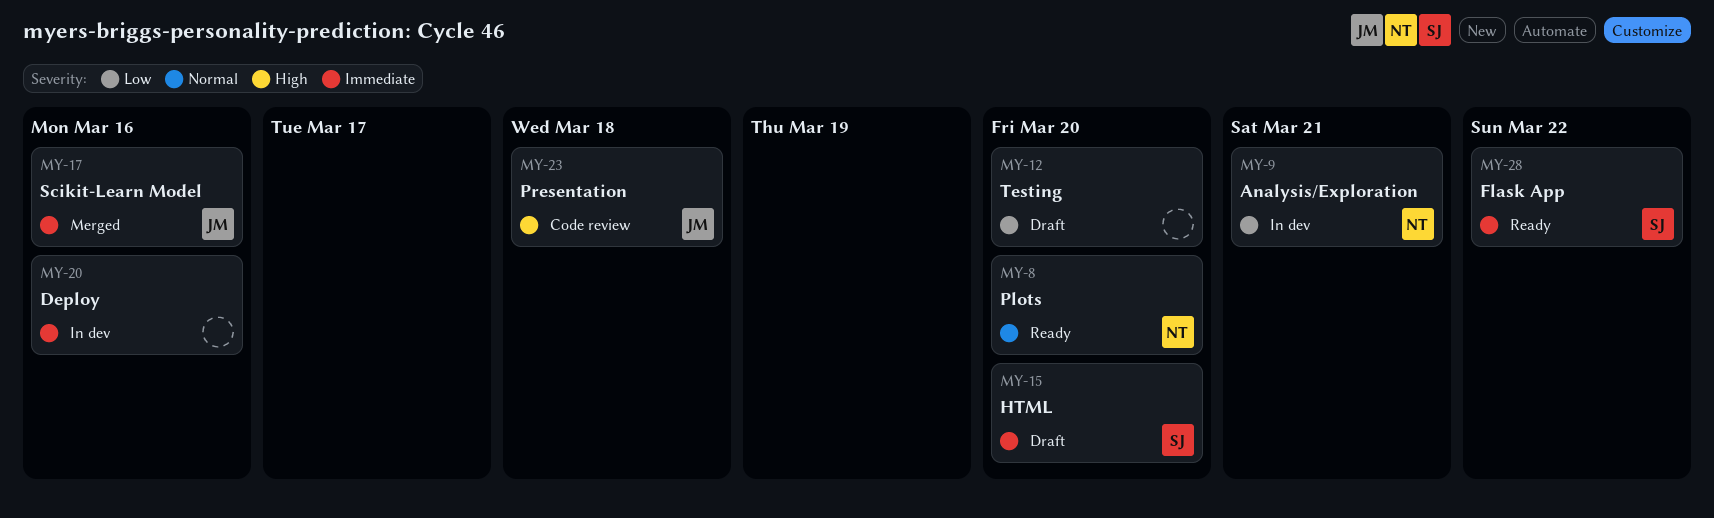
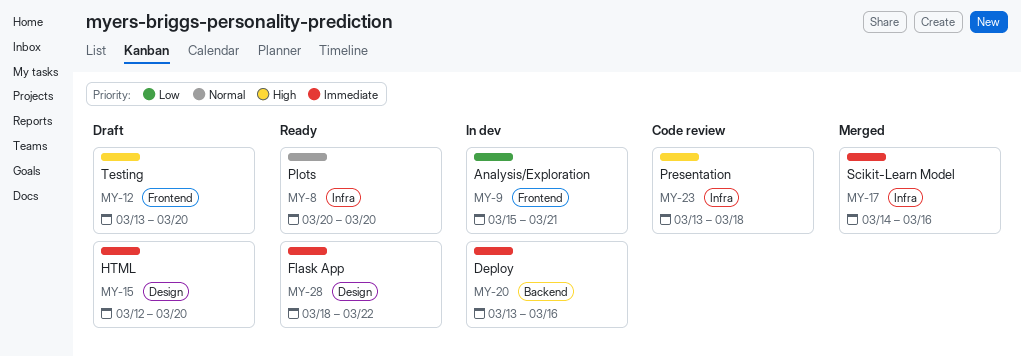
MY-12, priority: Low -> High

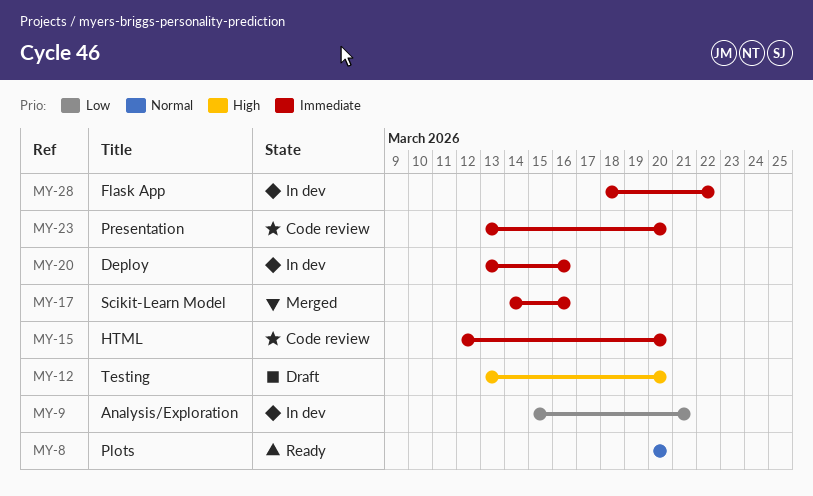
MY-15, status: Draft -> Code review
MY-23, priority: High -> Immediate
MY-23, due: Mar 18 -> Mar 20
MY-28, status: Ready -> In dev

